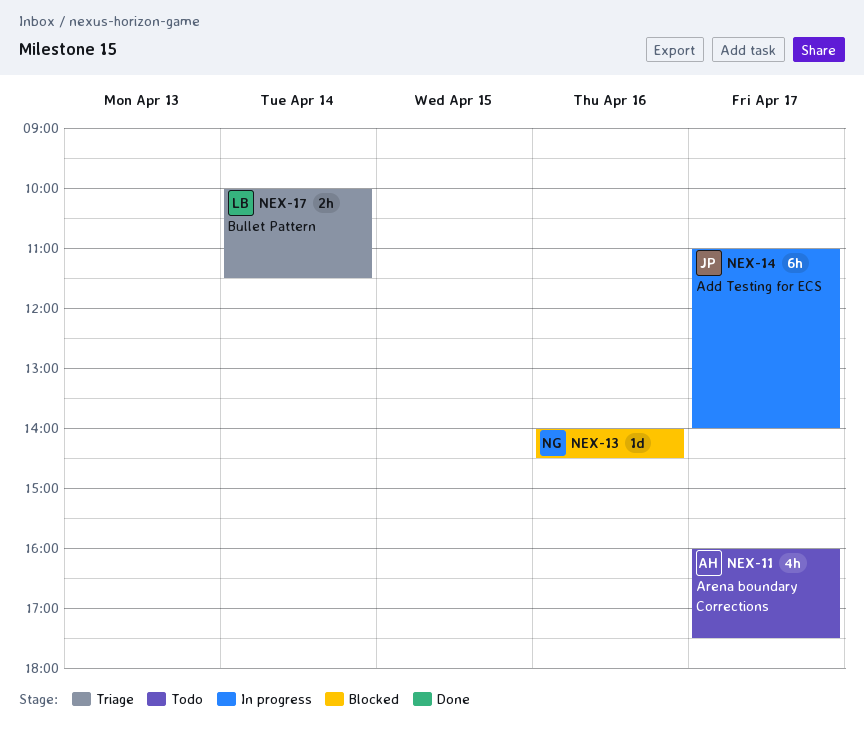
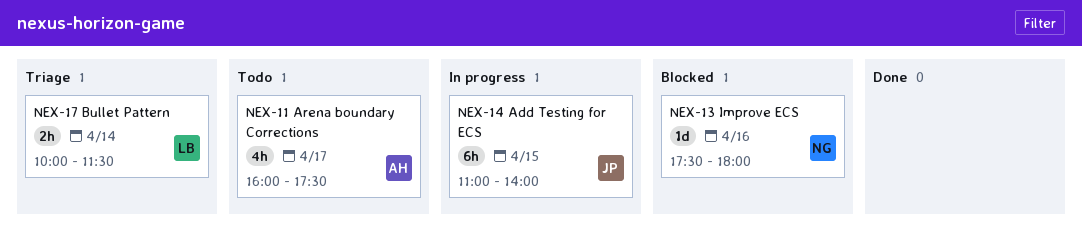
NEX-13, begins: 14:00 -> 17:30
NEX-13, ends: 14:30 -> 18:00
NEX-14, day: Apr 17 -> Apr 15

